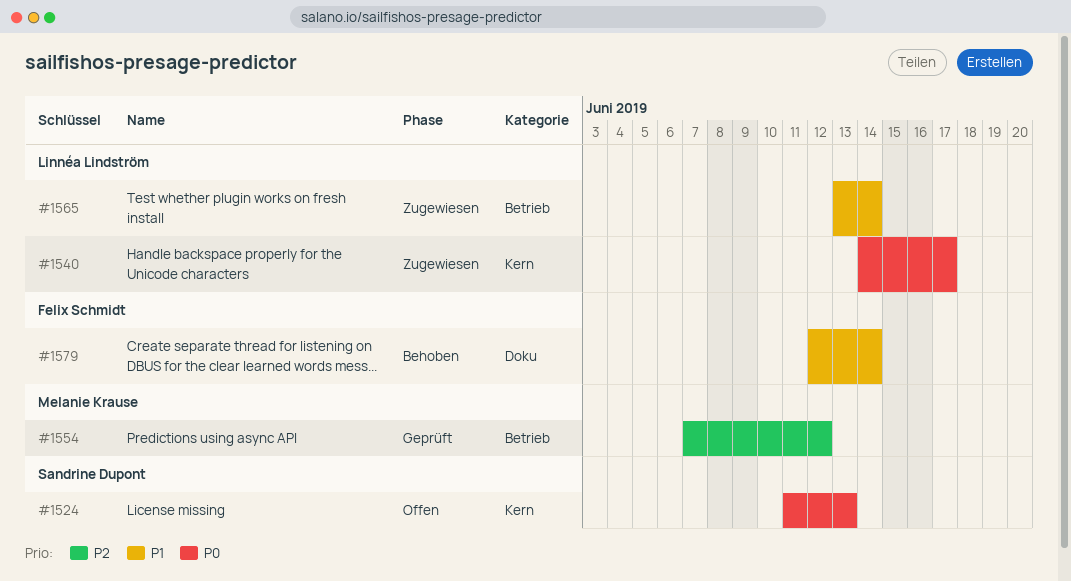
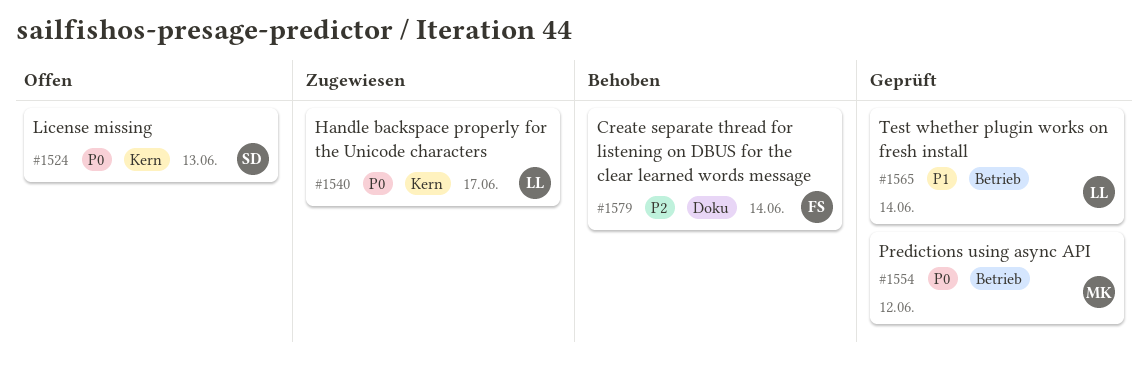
#1554, priority: P2 -> P0
#1565, status: Zugewiesen -> Geprüft
#1579, priority: P1 -> P2

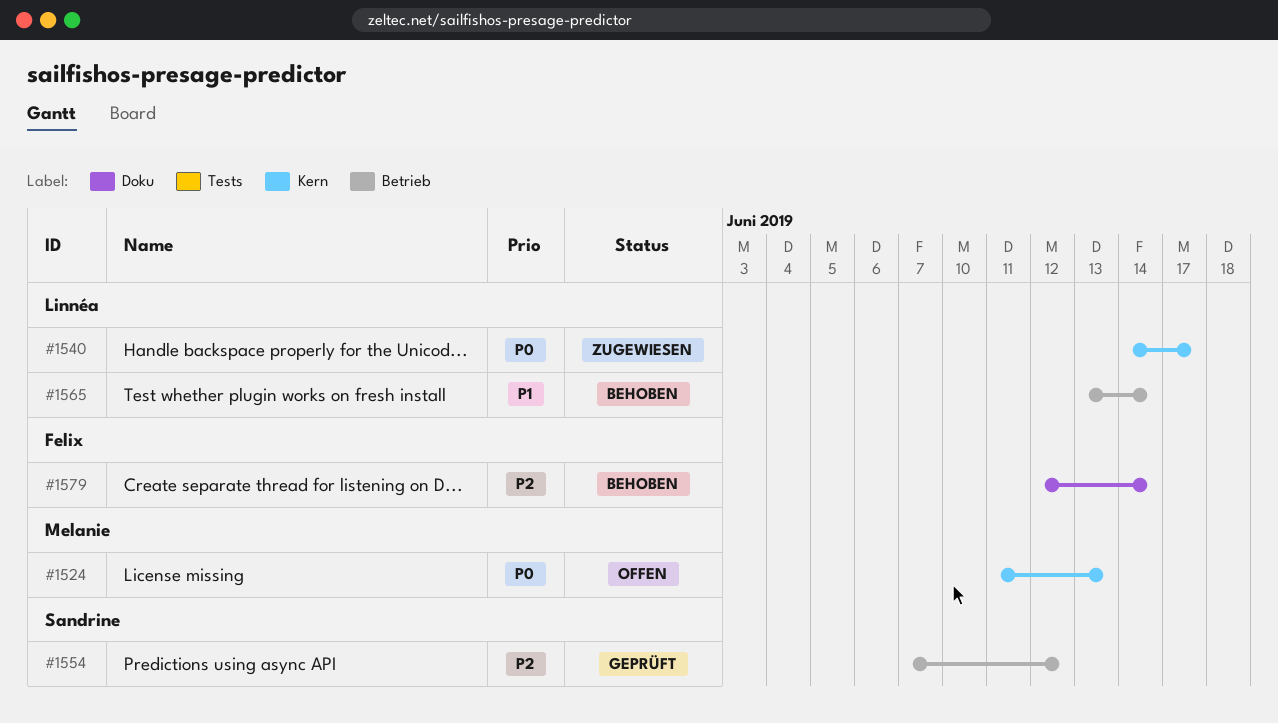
#1524, owner: Sandrine -> Melanie
#1554, owner: Melanie -> Sandrine
#1554, priority: P0 -> P2
#1565, status: Geprüft -> Behoben

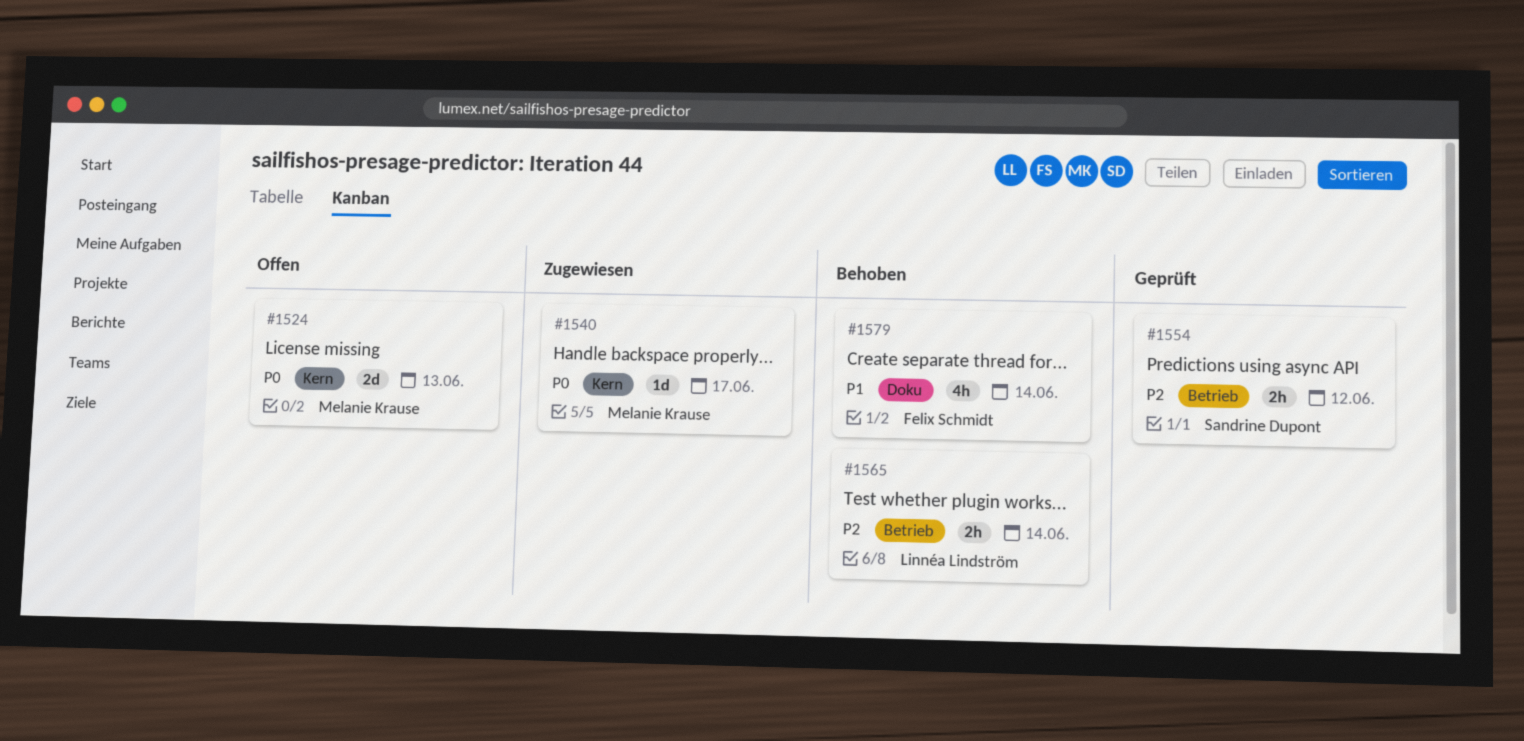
#1540, owner: Linnéa Lindström -> Melanie Krause
#1565, priority: P1 -> P2
#1579, priority: P2 -> P1

